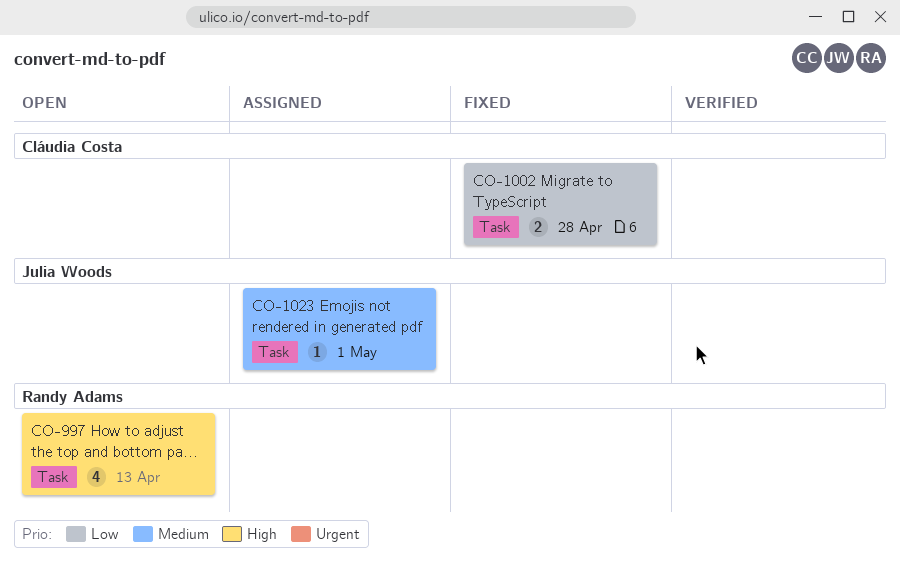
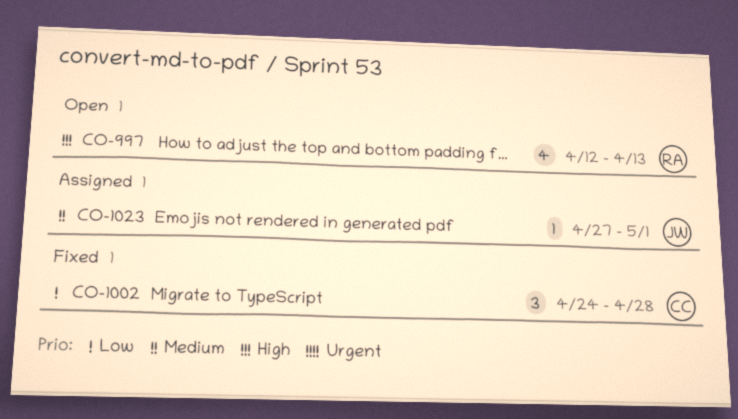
CO-1002, estimate: 2 -> 3

